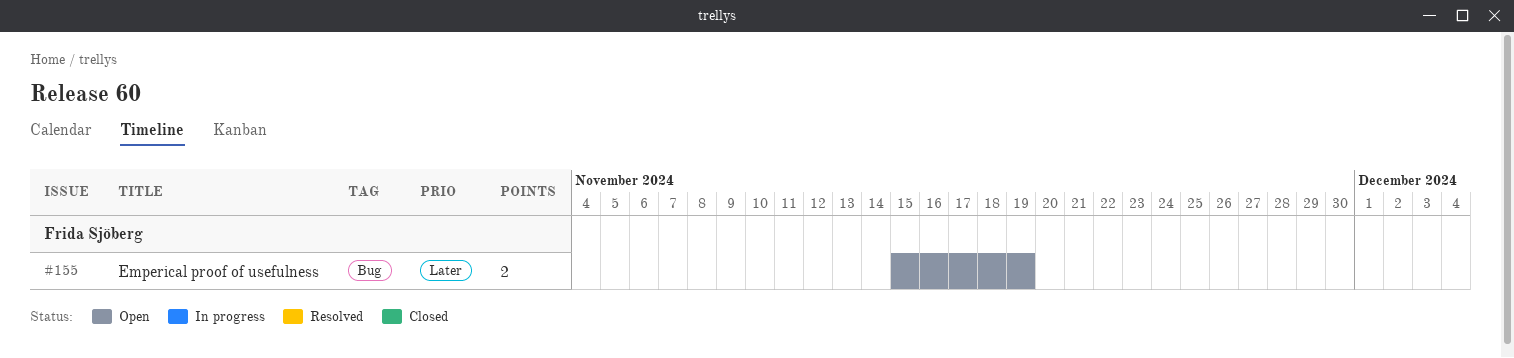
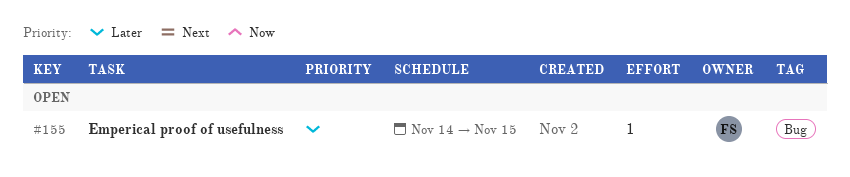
#155, estimate: 2 -> 1
#155, start: Nov 15 -> Nov 14
#155, due: Nov 19 -> Nov 15

